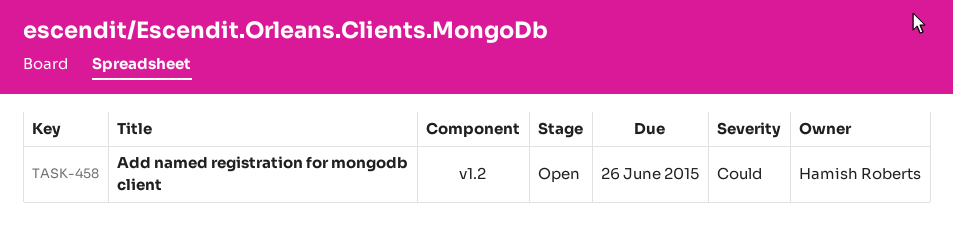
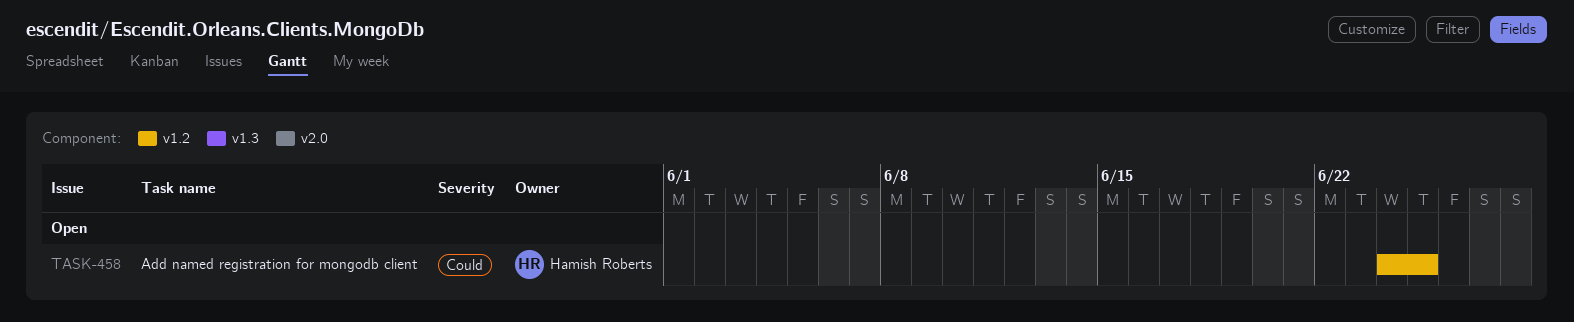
TASK-458, due: Jun 26 -> Jun 25

